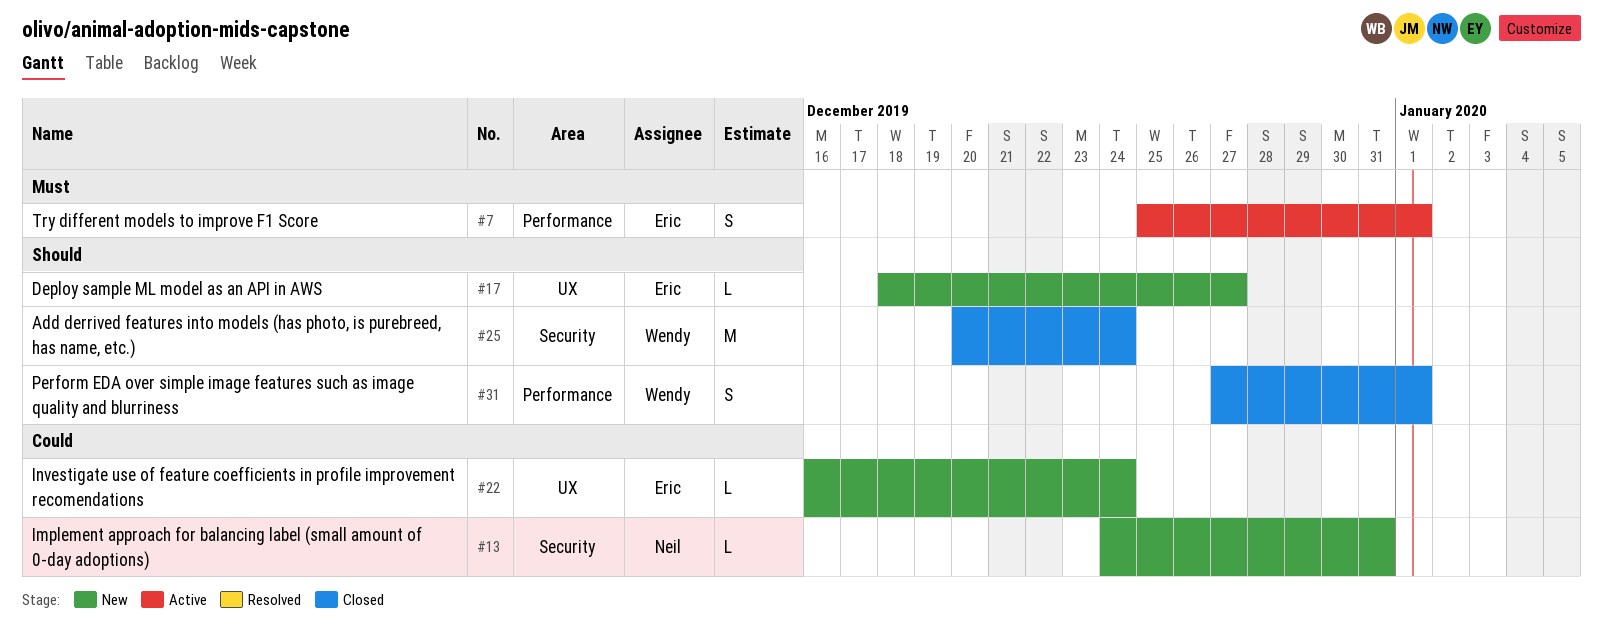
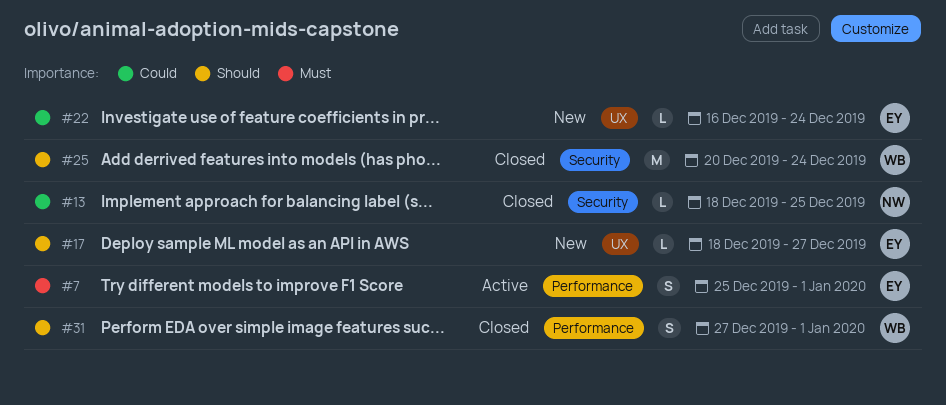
#13, status: New -> Closed
#13, start: Dec 24 -> Dec 18
#13, due: Dec 31 -> Dec 25

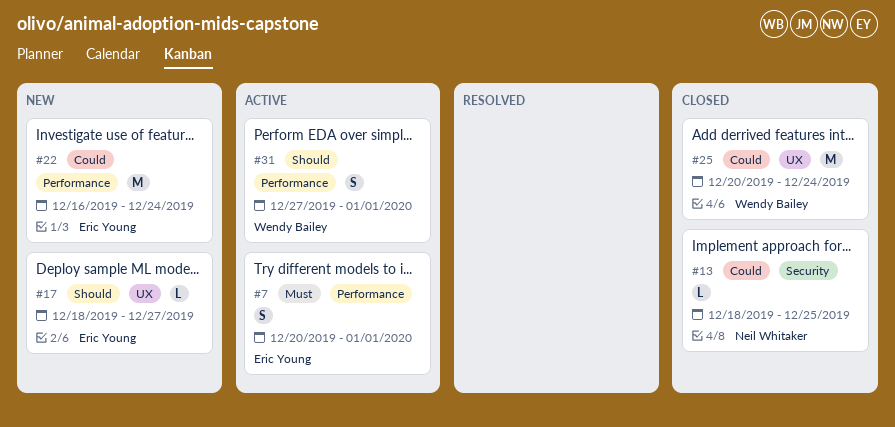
#7, start: Dec 25 -> Dec 20
#22, label: UX -> Performance
#22, estimate: L -> M
#25, priority: Should -> Could
#25, label: Security -> UX
#31, status: Closed -> Active

